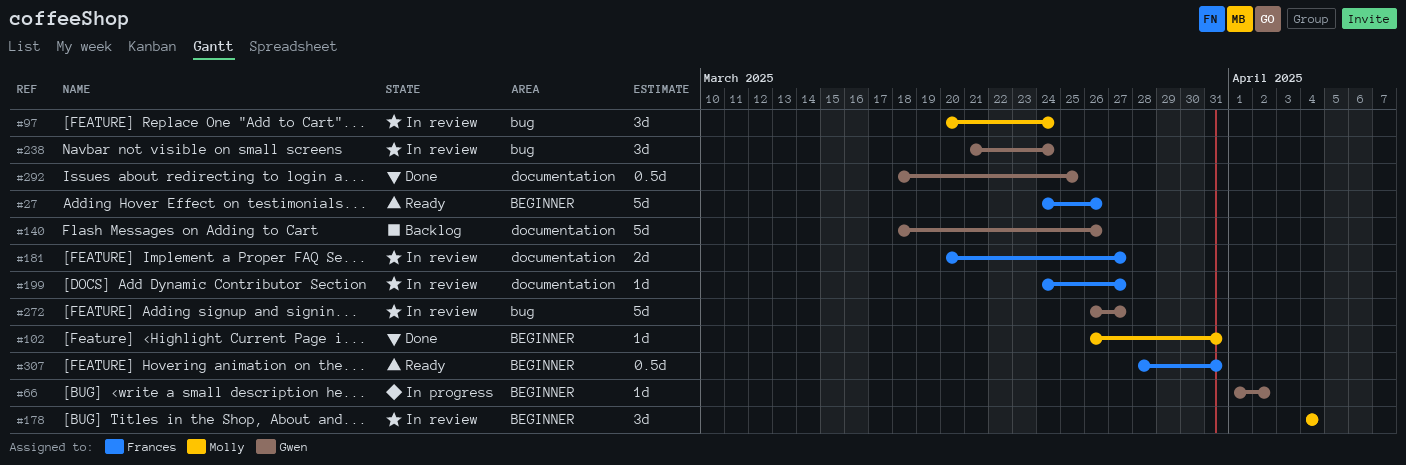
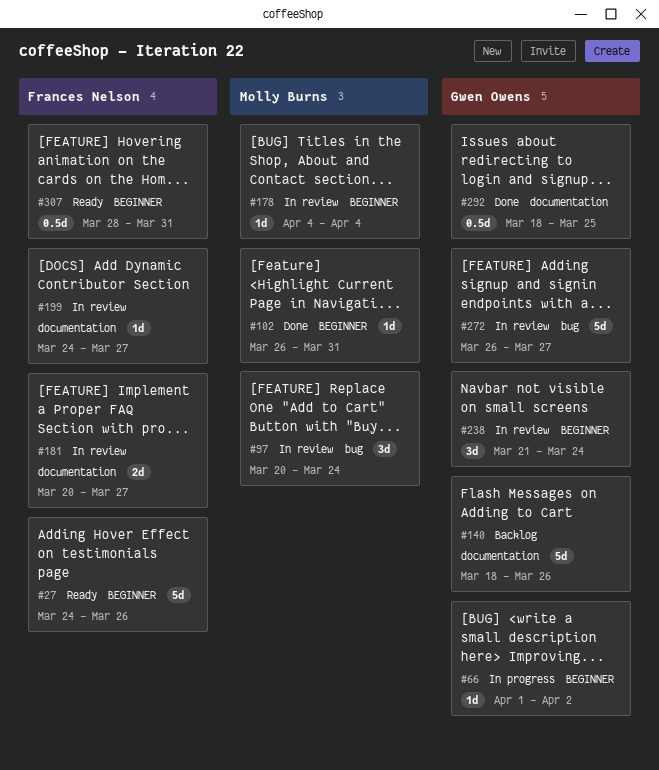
#178, estimate: 3d -> 1d
#238, label: bug -> BEGINNER

